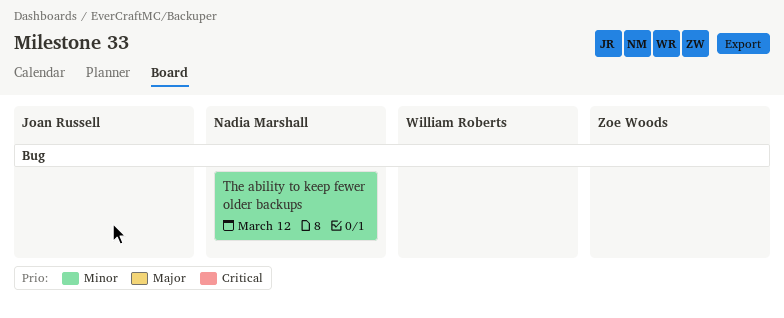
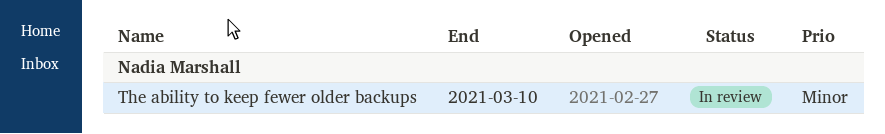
The ability to keep fewer older backups, due: Mar 12 -> Mar 10

